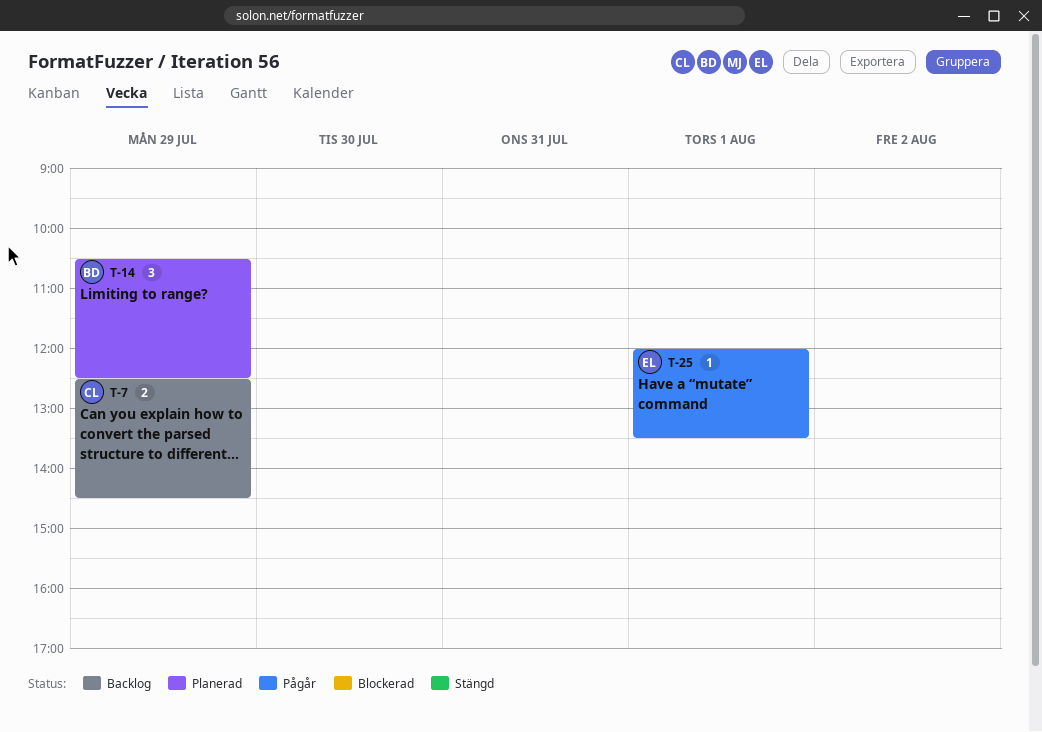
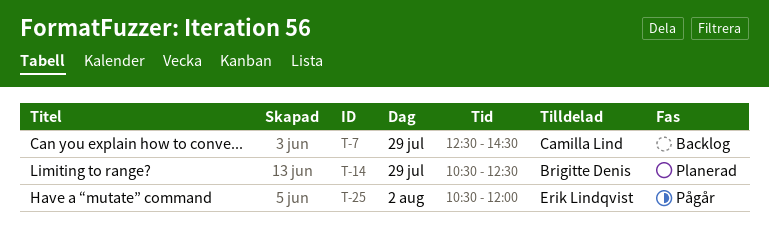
T-25, day: Aug 1 -> Aug 2
T-25, begins: 12:00 -> 10:30
T-25, ends: 13:30 -> 12:00

